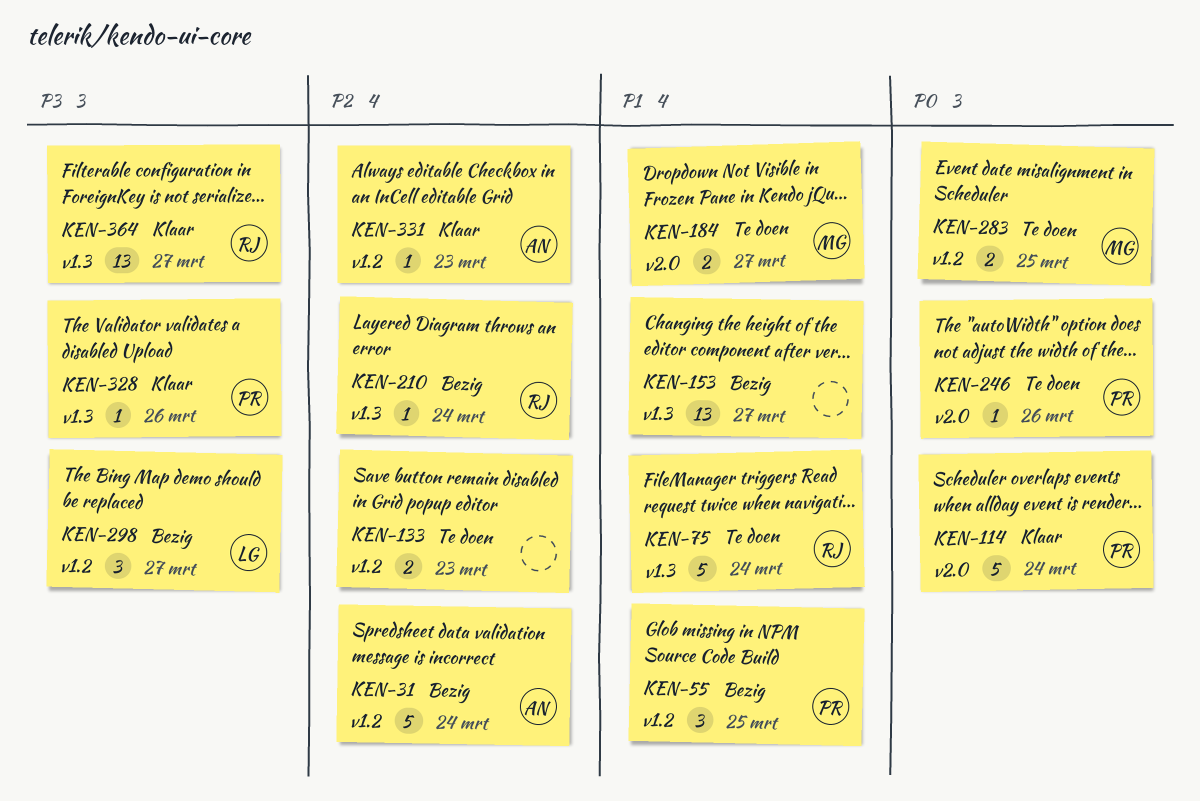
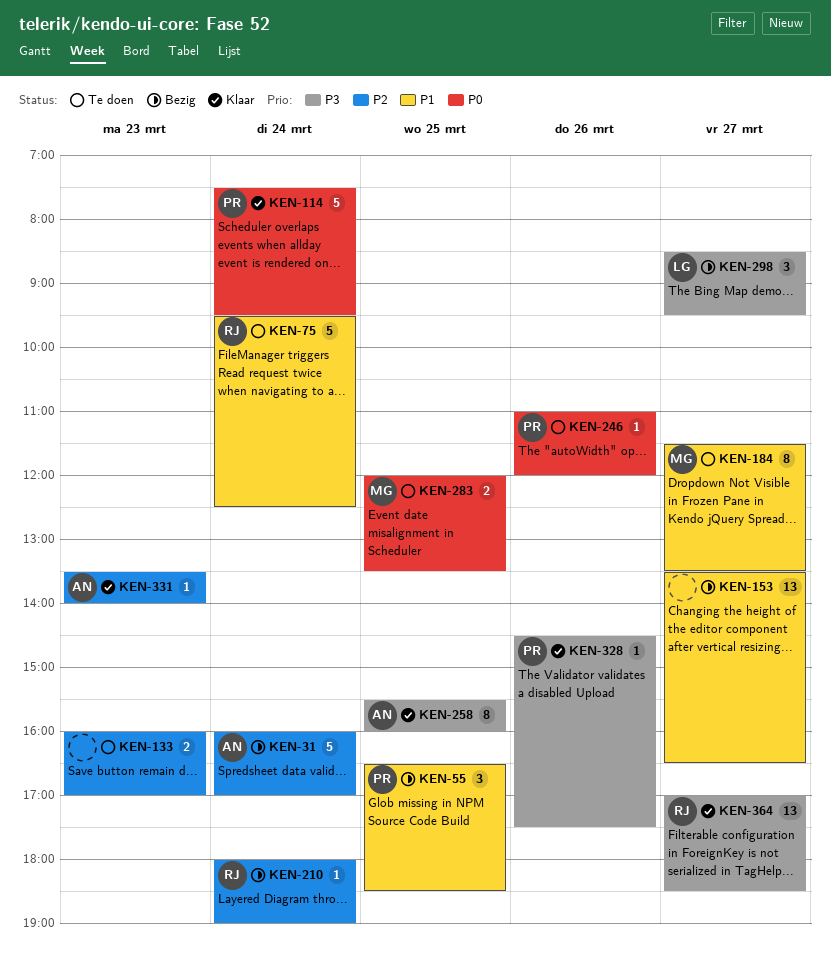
KEN-184, estimate: 2 -> 8
KEN-258: none -> present

